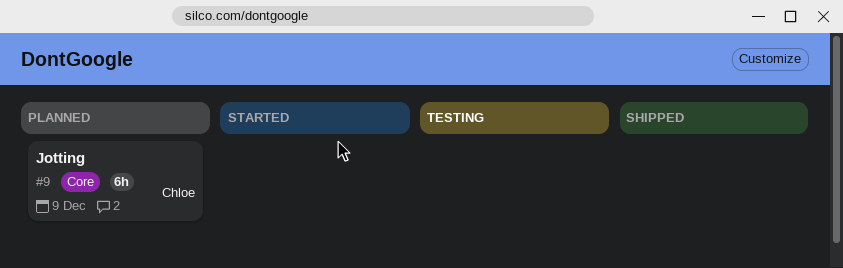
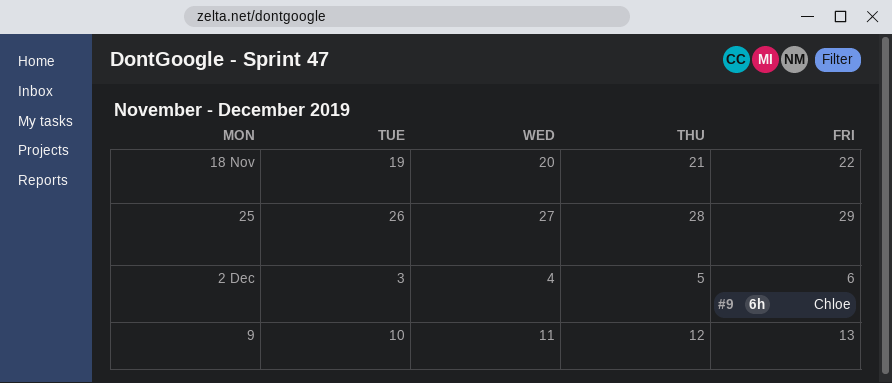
#9, due: Dec 9 -> Dec 6

